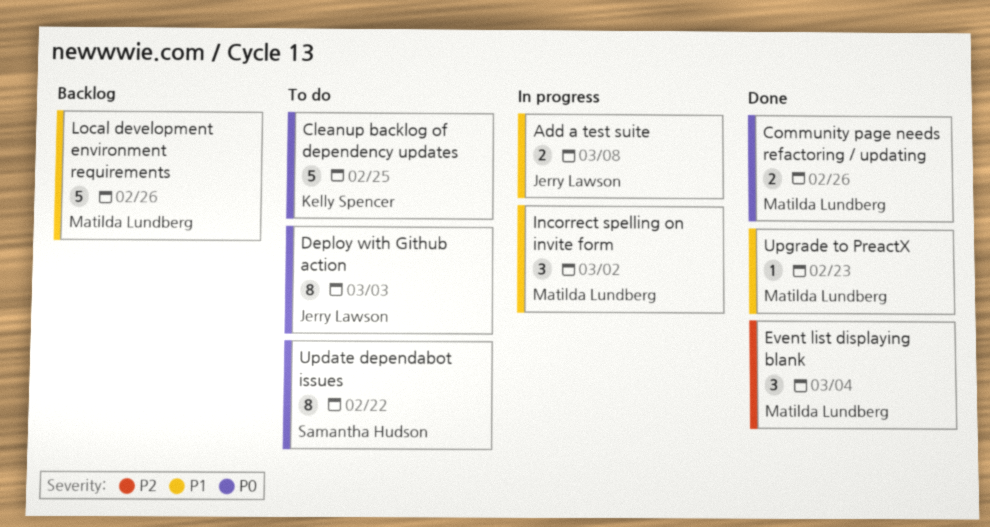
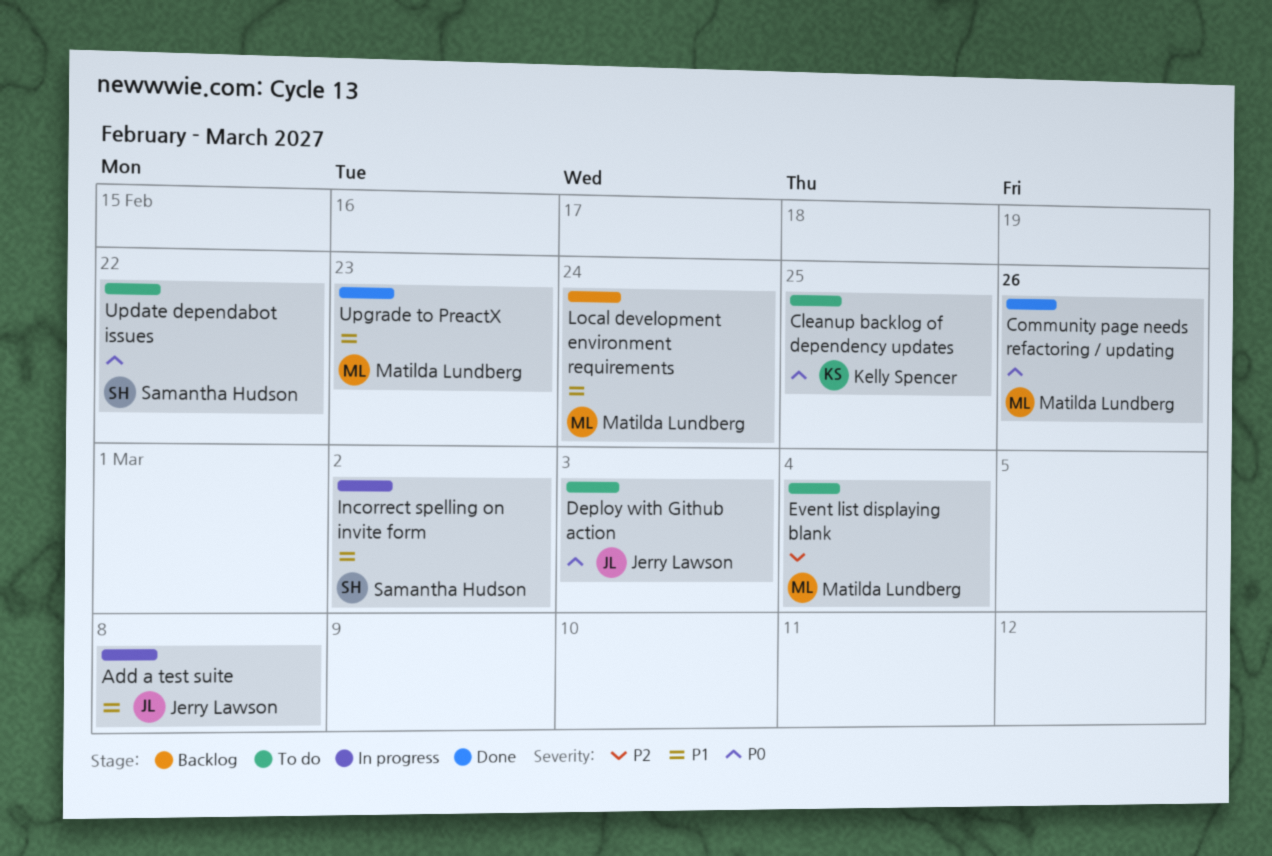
Event list displaying blank, status: Done -> To do
Incorrect spelling on invite form, owner: Matilda Lundberg -> Samantha Hudson
Local development environment requirements, due: Feb 26 -> Feb 24

